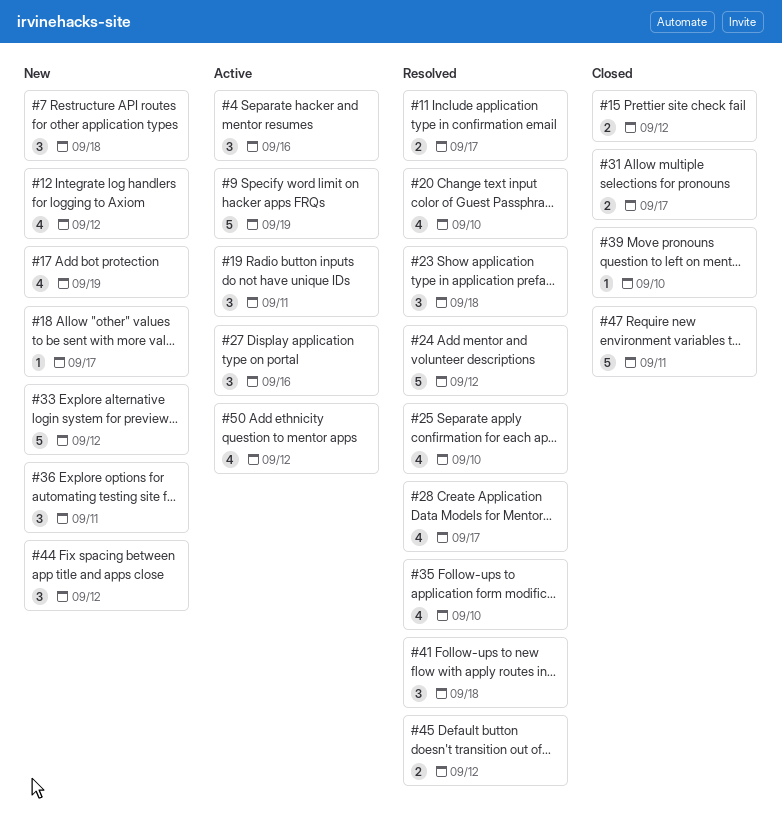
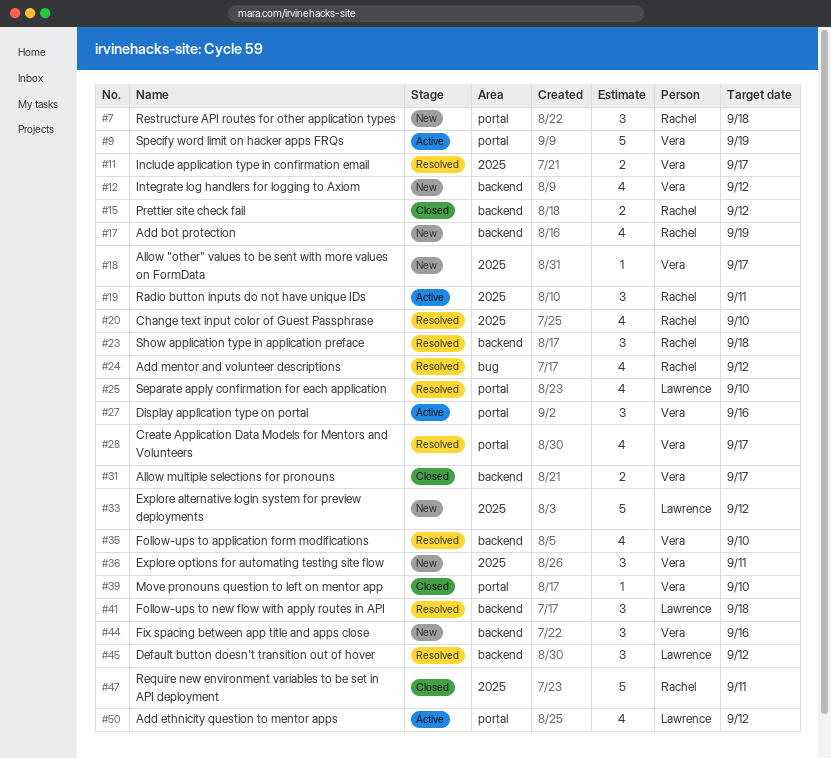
#4: present -> none
#24, estimate: 5 -> 4
#44, due: Sep 12 -> Sep 16
#45, estimate: 2 -> 3

